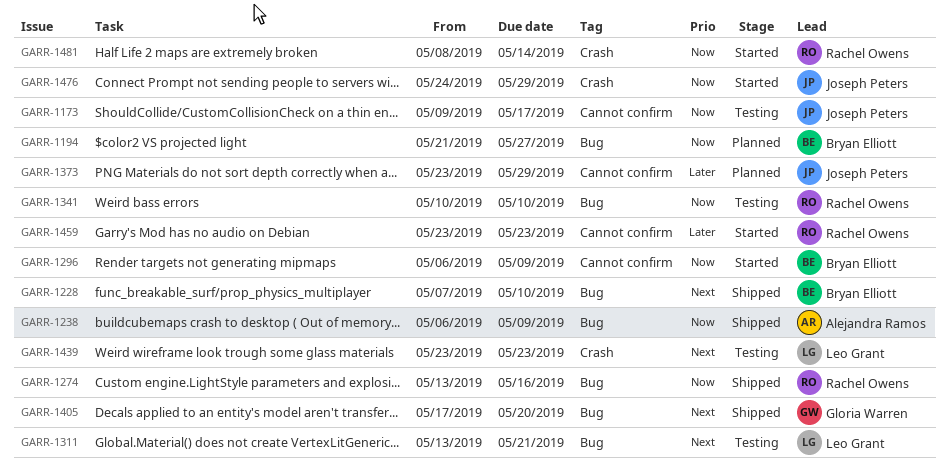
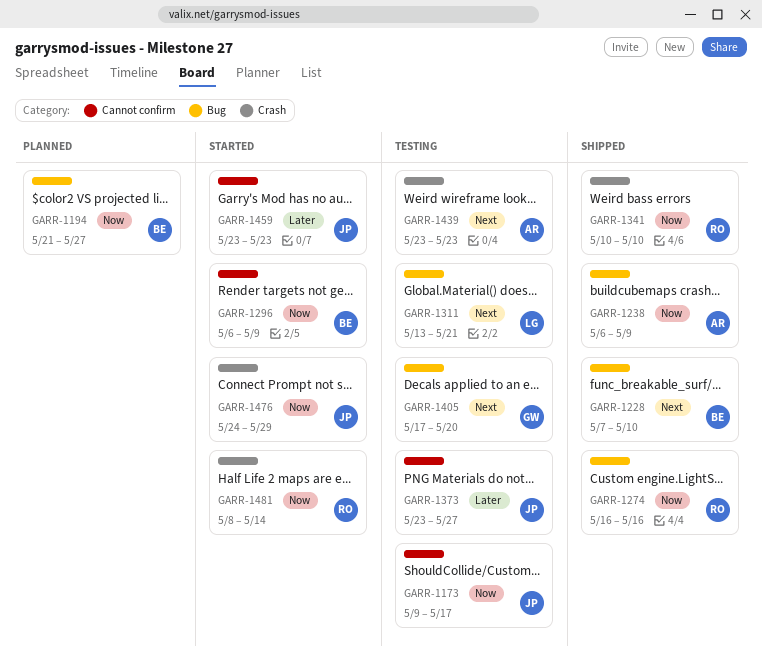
GARR-1274, start: May 13 -> May 16
GARR-1341, status: Testing -> Shipped
GARR-1341, label: Bug -> Crash
GARR-1373, status: Planned -> Testing
GARR-1373, due: May 29 -> May 27
GARR-1405, status: Shipped -> Testing
GARR-1439, owner: Leo Grant -> Alejandra Ramos
GARR-1459, owner: Rachel Owens -> Joseph Peters

